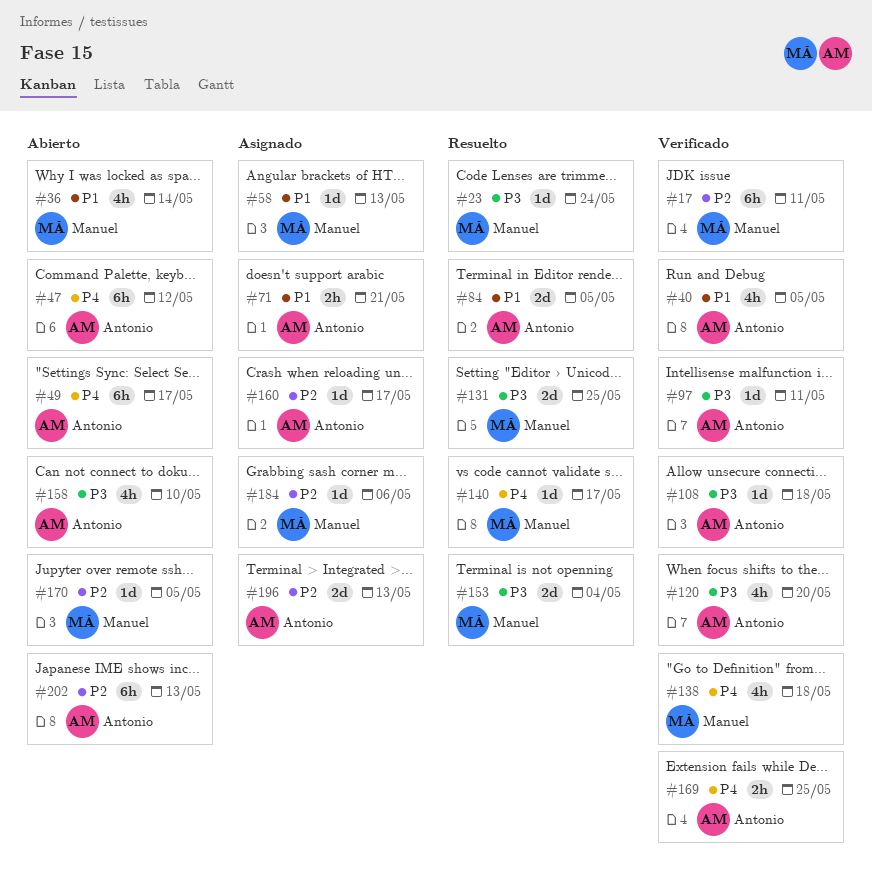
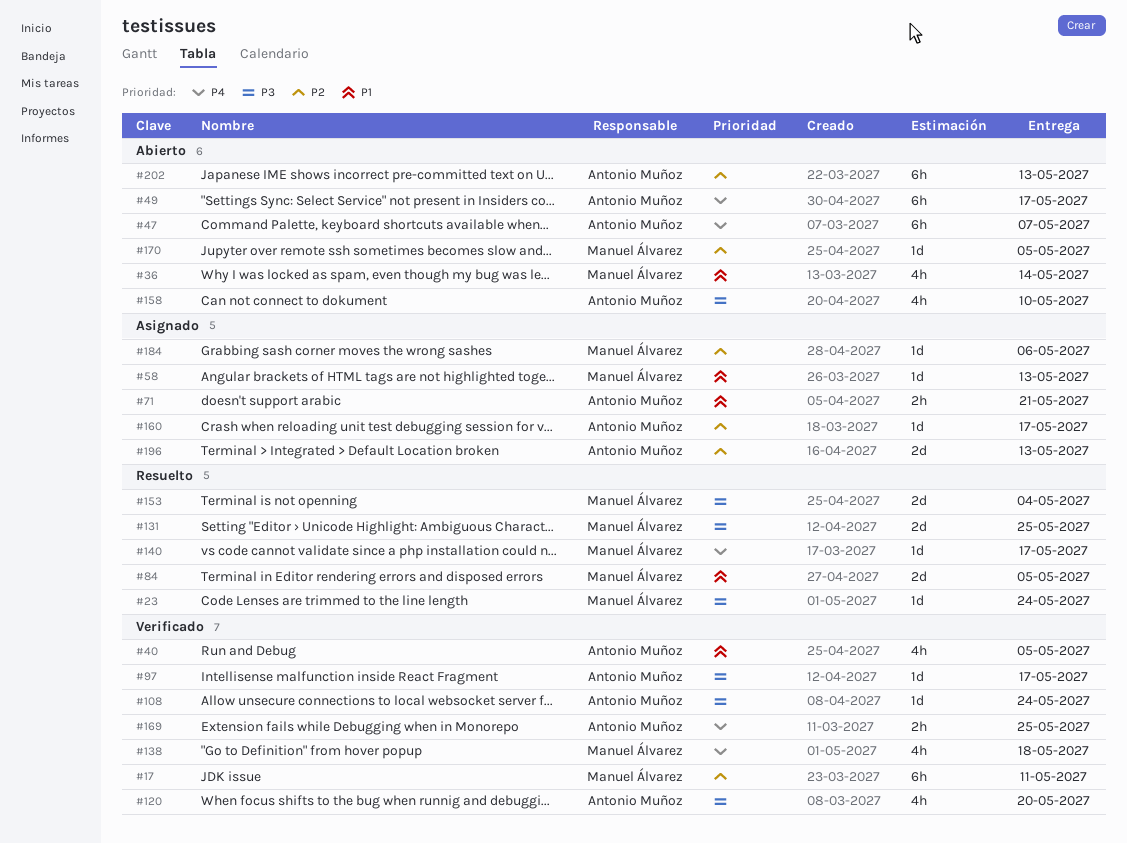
#47, due: May 12 -> May 7
#84, owner: Antonio Muñoz -> Manuel Álvarez
#97, due: May 11 -> May 17
#108, due: May 18 -> May 24

